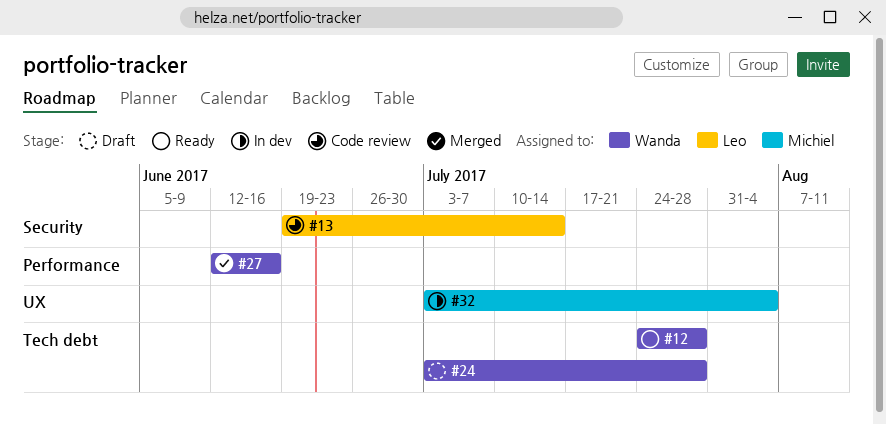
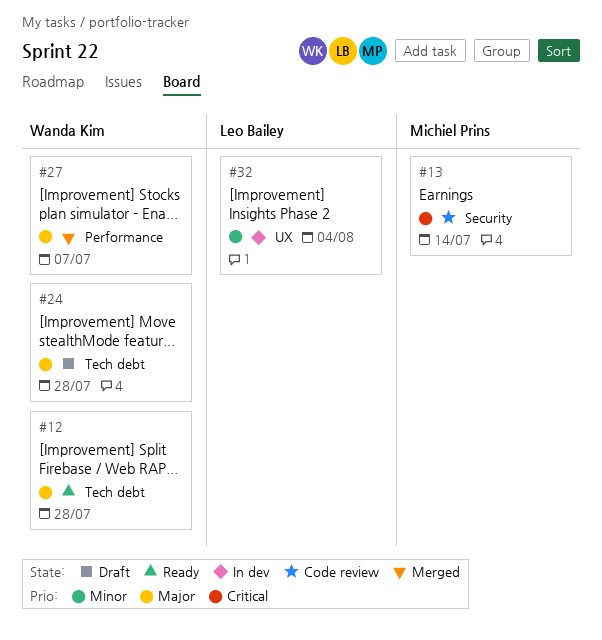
#13, owner: Leo Bailey -> Michiel Prins
#27, due: Jun 16 -> Jul 7
#32, owner: Michiel Prins -> Leo Bailey

